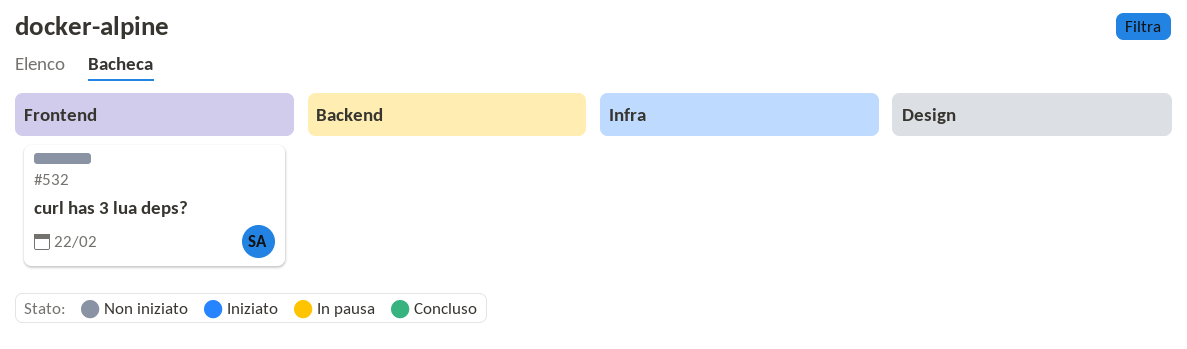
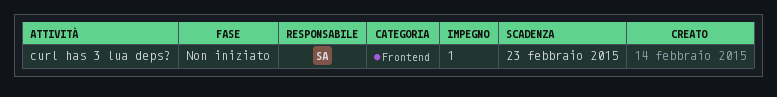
curl has 3 lua deps?, due: Feb 22 -> Feb 23

